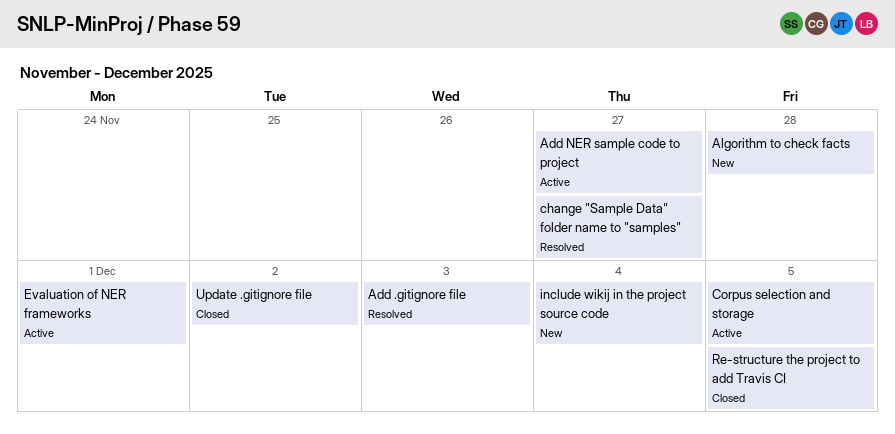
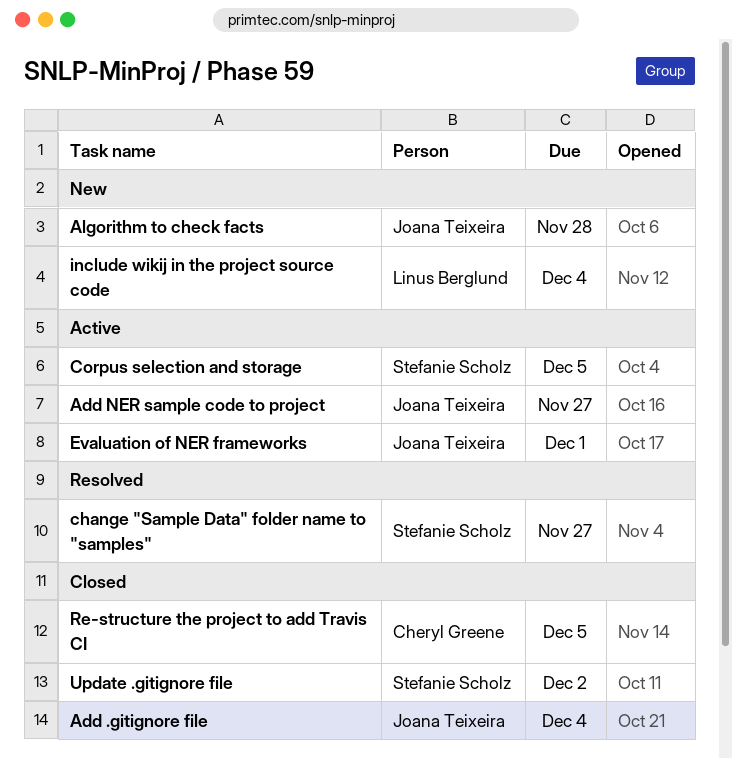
Add .gitignore file, status: Resolved -> Closed
Add .gitignore file, due: Dec 3 -> Dec 4

